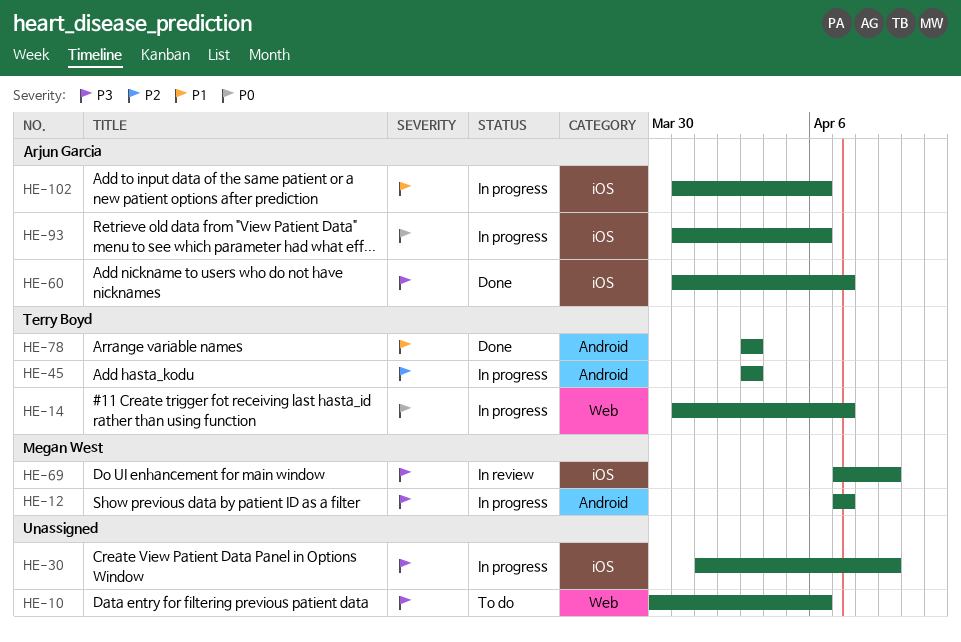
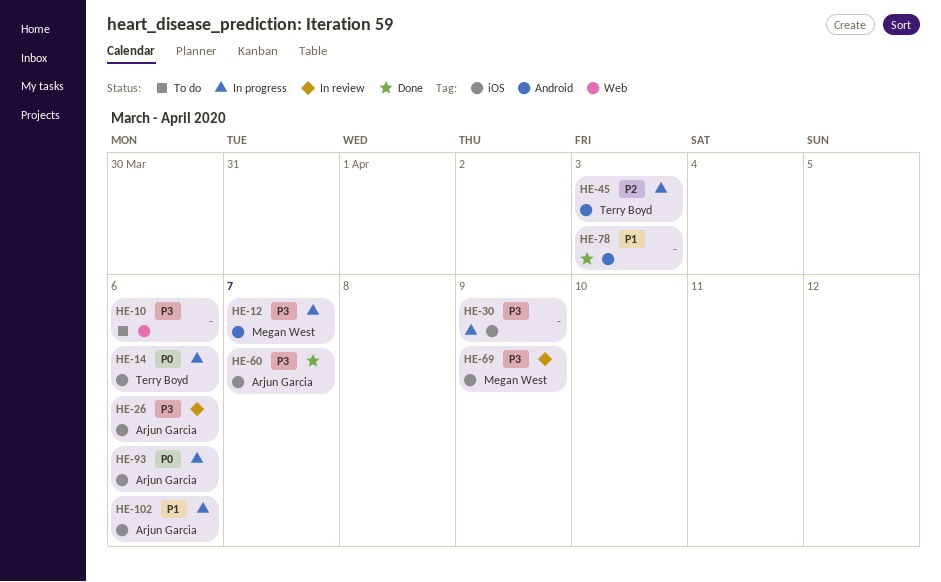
HE-14, label: Web -> iOS
HE-14, due: Apr 7 -> Apr 6
HE-26: none -> present
HE-78, owner: Terry Boyd -> none

